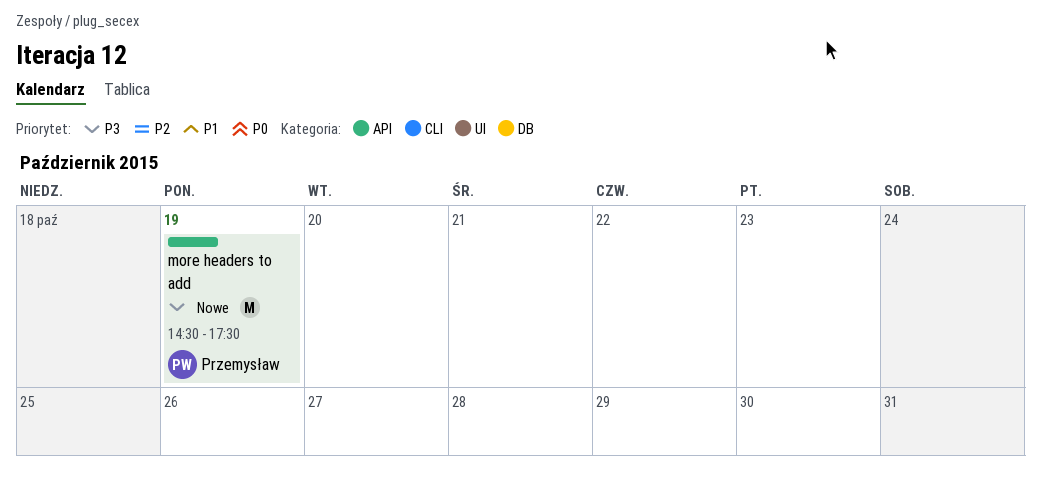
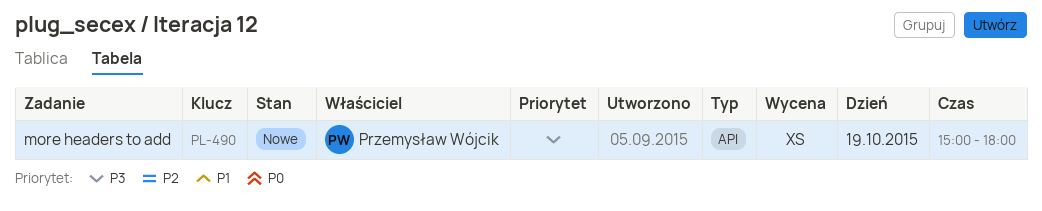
more headers to add, estimate: M -> XS
more headers to add, begins: 14:30 -> 15:00
more headers to add, ends: 17:30 -> 18:00

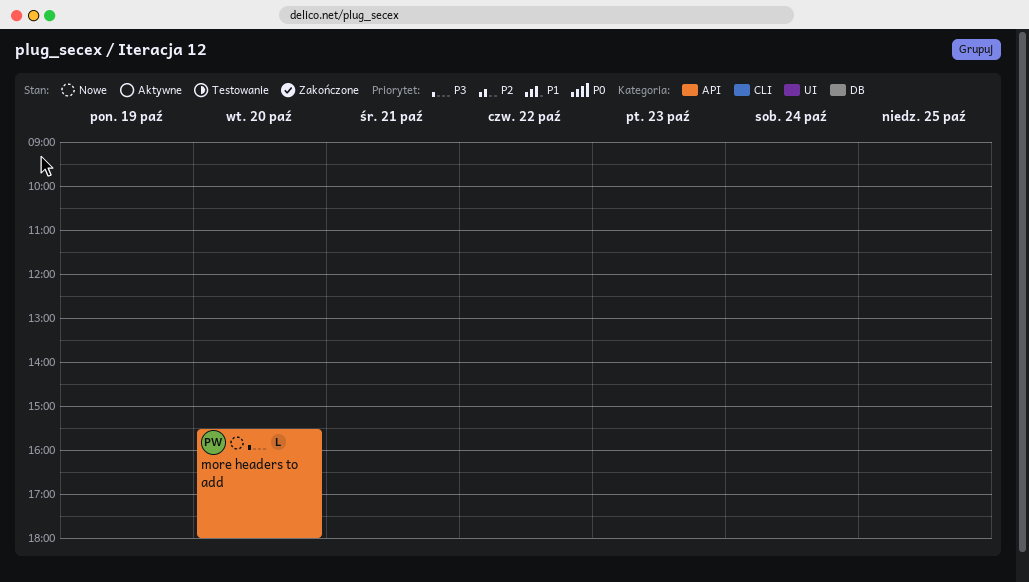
more headers to add, estimate: XS -> L
more headers to add, day: Oct 19 -> Oct 20
more headers to add, begins: 15:00 -> 15:30

